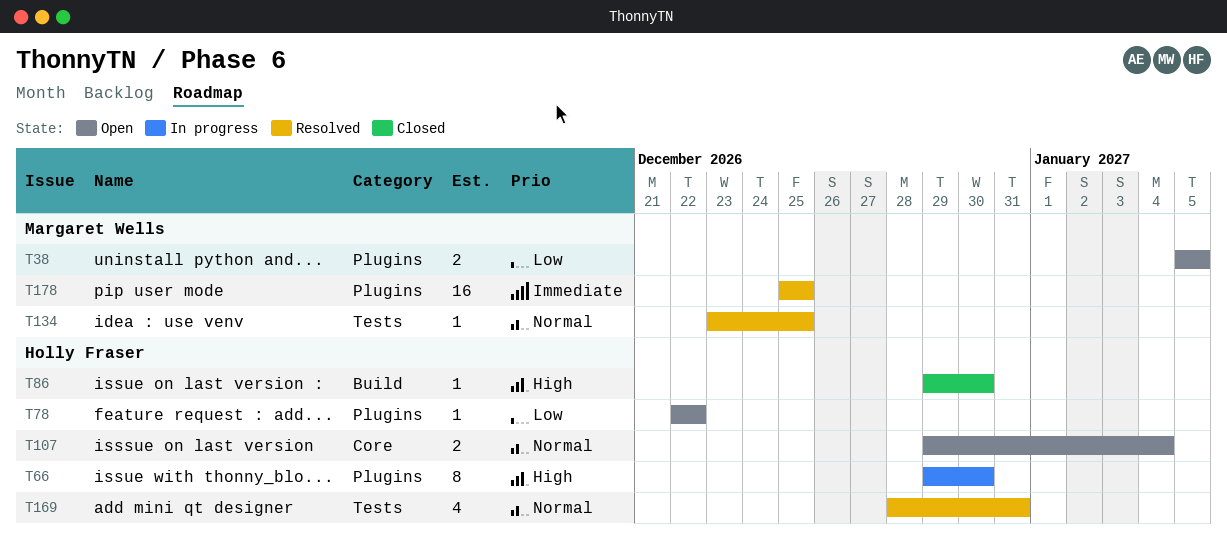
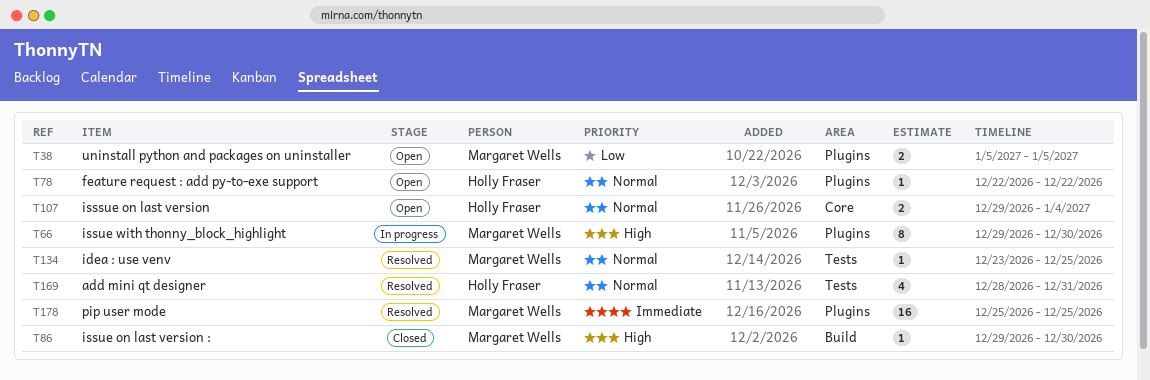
T66, owner: Holly Fraser -> Margaret Wells
T78, priority: Low -> Normal
T86, owner: Holly Fraser -> Margaret Wells

